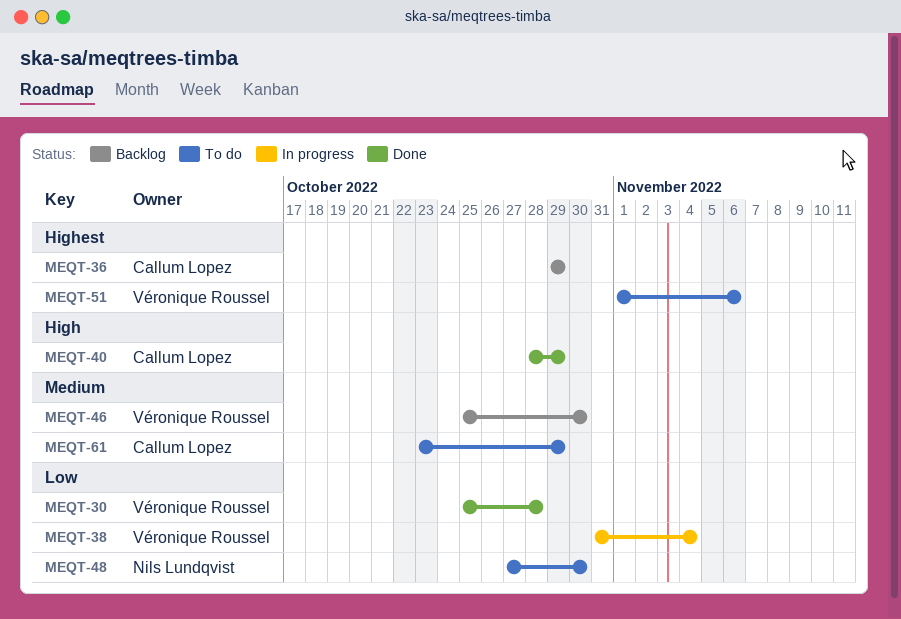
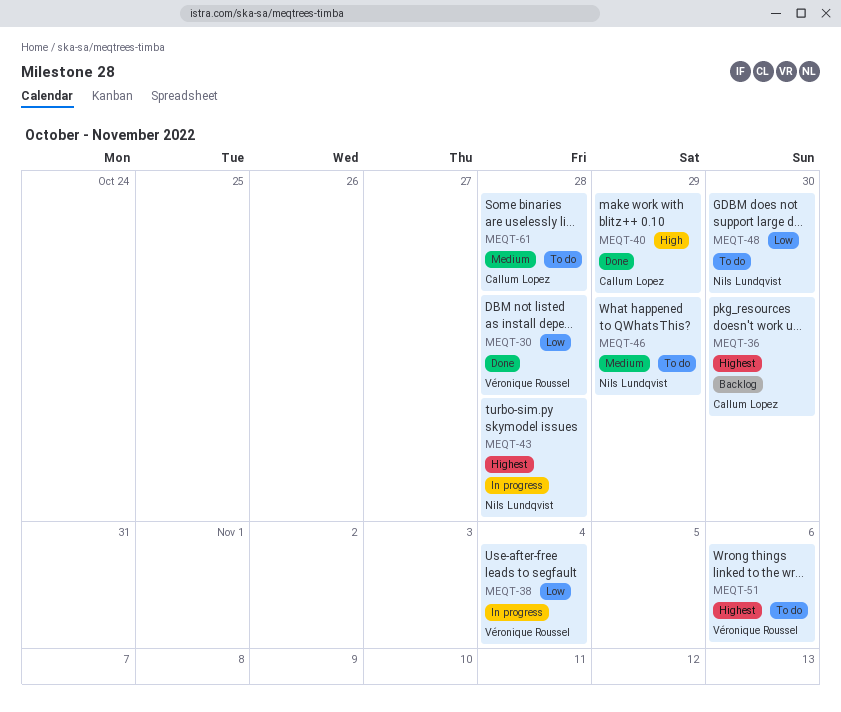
MEQT-36, due: Oct 29 -> Oct 30
MEQT-43: none -> present
MEQT-46, status: Backlog -> To do
MEQT-46, owner: Véronique Roussel -> Nils Lundqvist
MEQT-46, due: Oct 30 -> Oct 29
MEQT-61, due: Oct 29 -> Oct 28

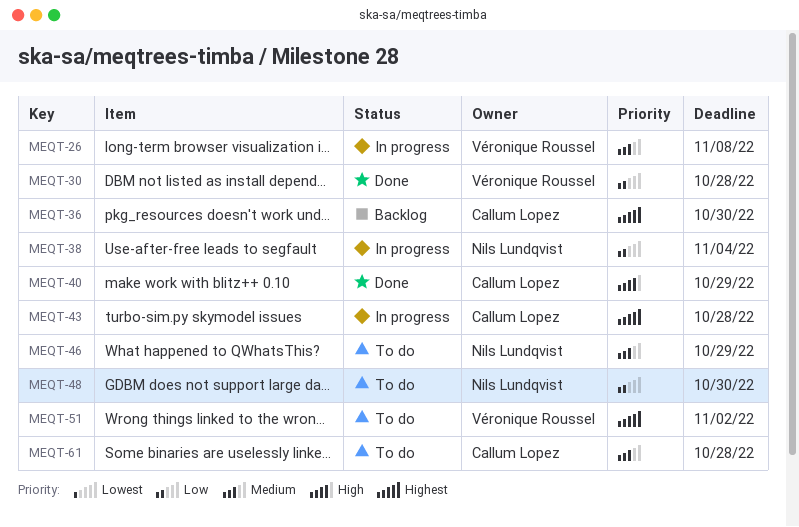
MEQT-26: none -> present
MEQT-38, owner: Véronique Roussel -> Nils Lundqvist
MEQT-43, owner: Nils Lundqvist -> Callum Lopez
MEQT-51, due: Nov 6 -> Nov 2

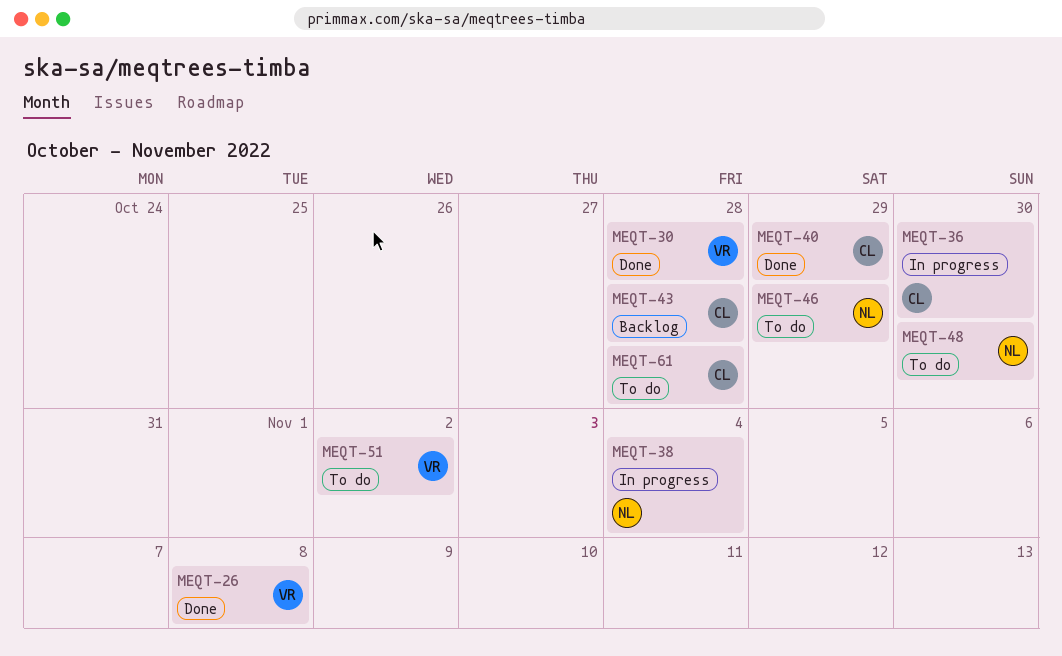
MEQT-26, status: In progress -> Done
MEQT-36, status: Backlog -> In progress
MEQT-43, status: In progress -> Backlog

